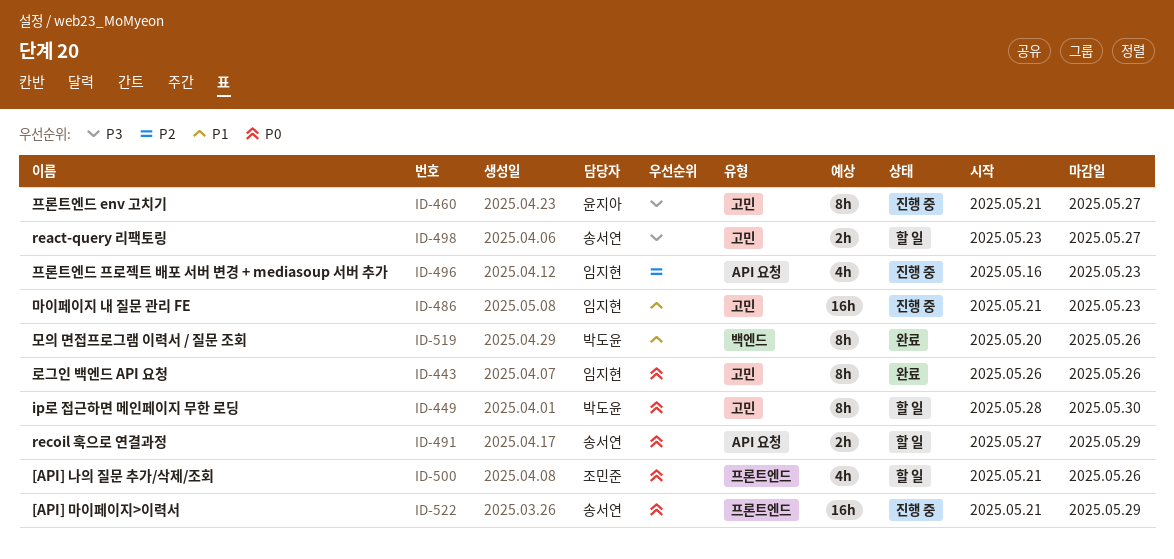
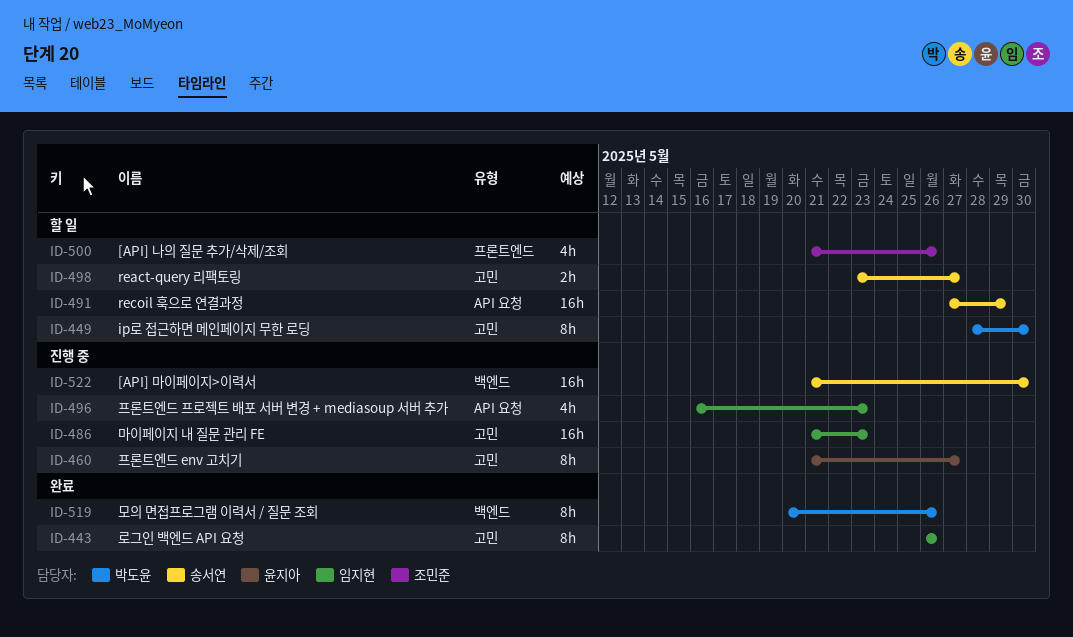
ID-491, estimate: 2h -> 16h
ID-522, label: 프론트엔드 -> 백엔드
ID-522, due: May 29 -> May 30

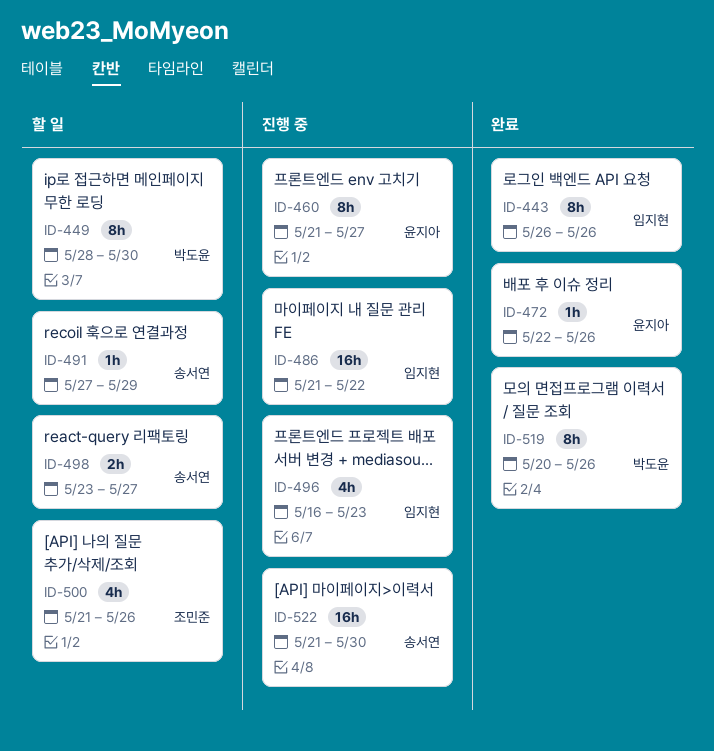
ID-472: none -> present
ID-486, due: May 23 -> May 22
ID-491, estimate: 16h -> 1h

